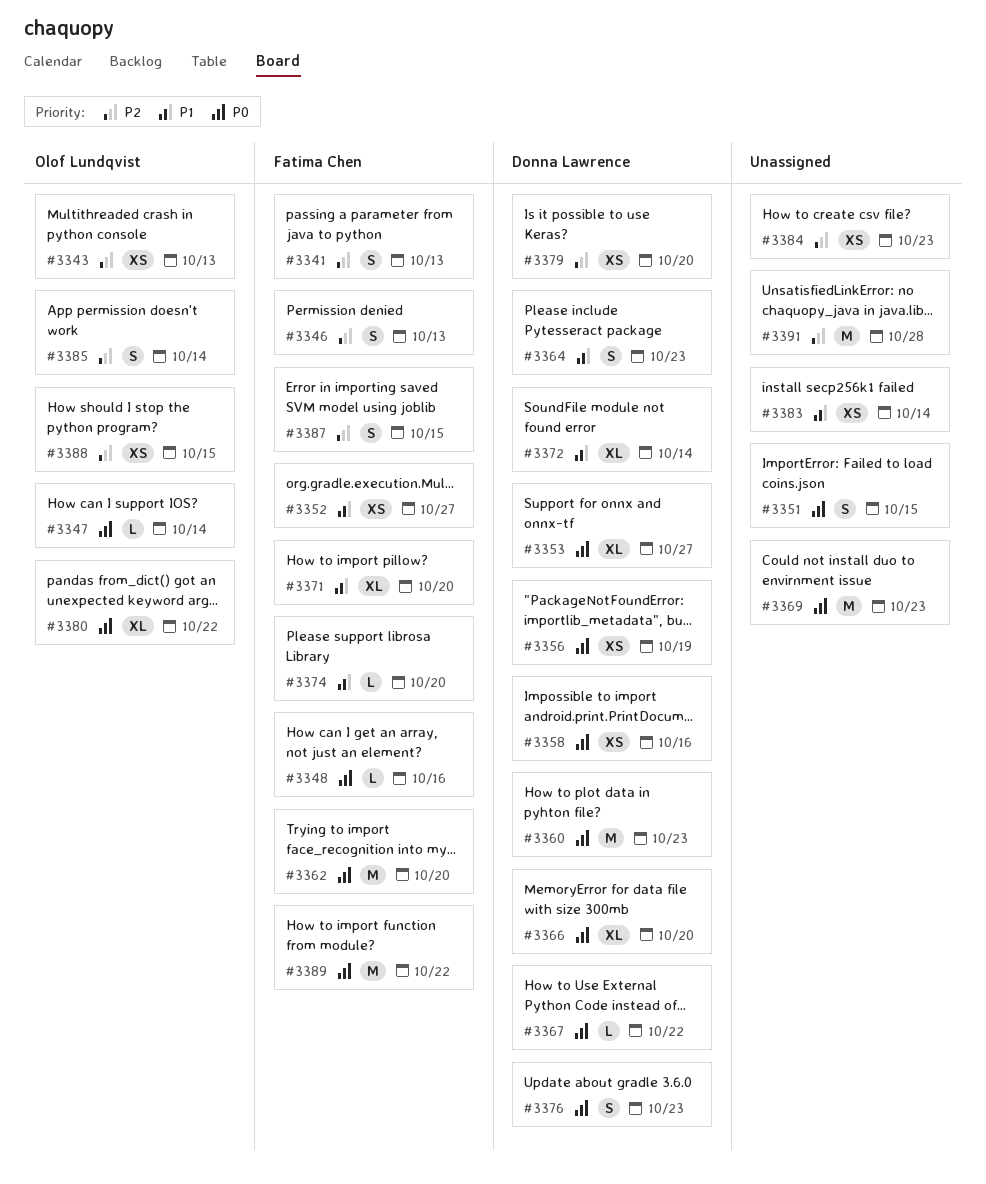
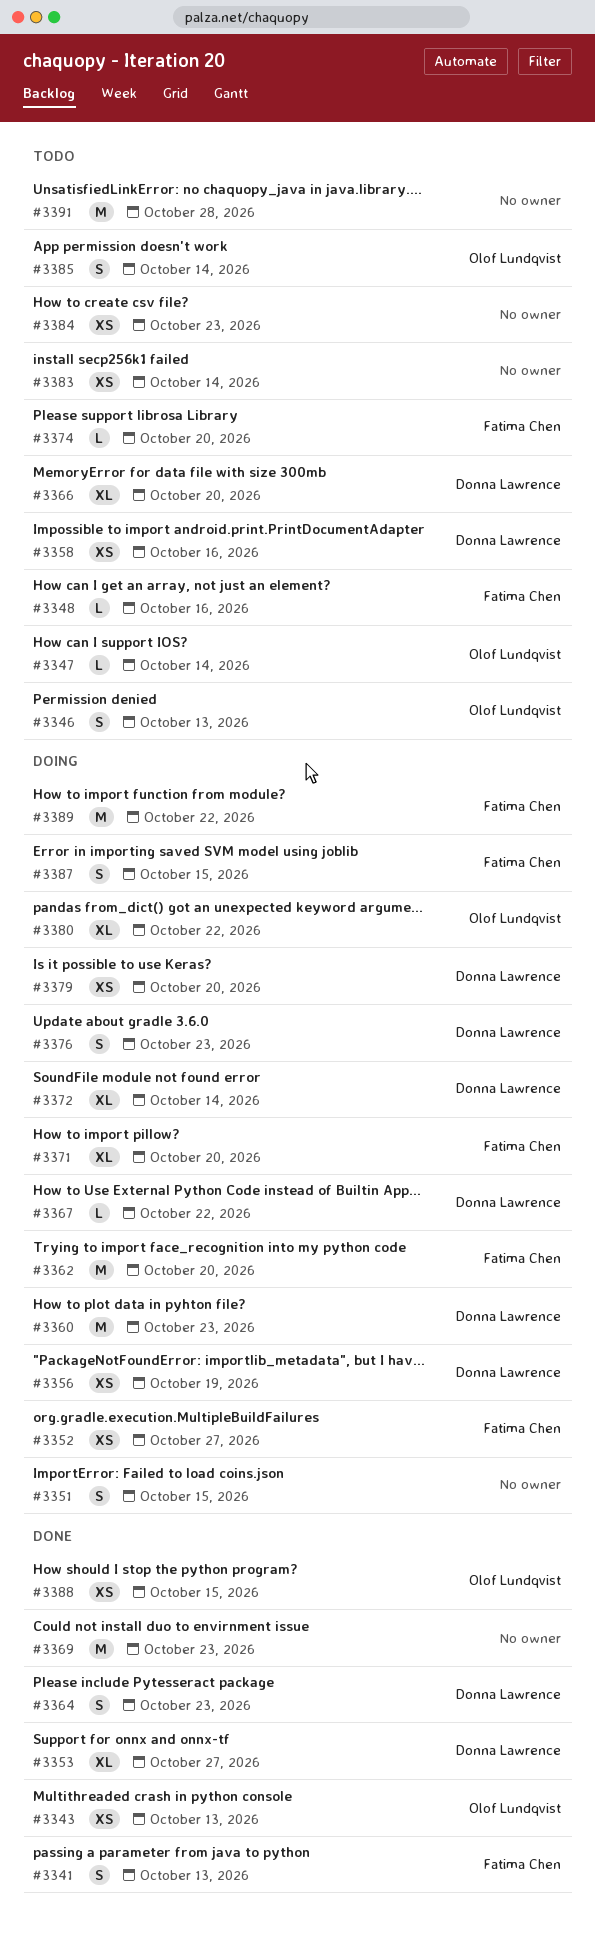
#3346, owner: Fatima Chen -> Olof Lundqvist

